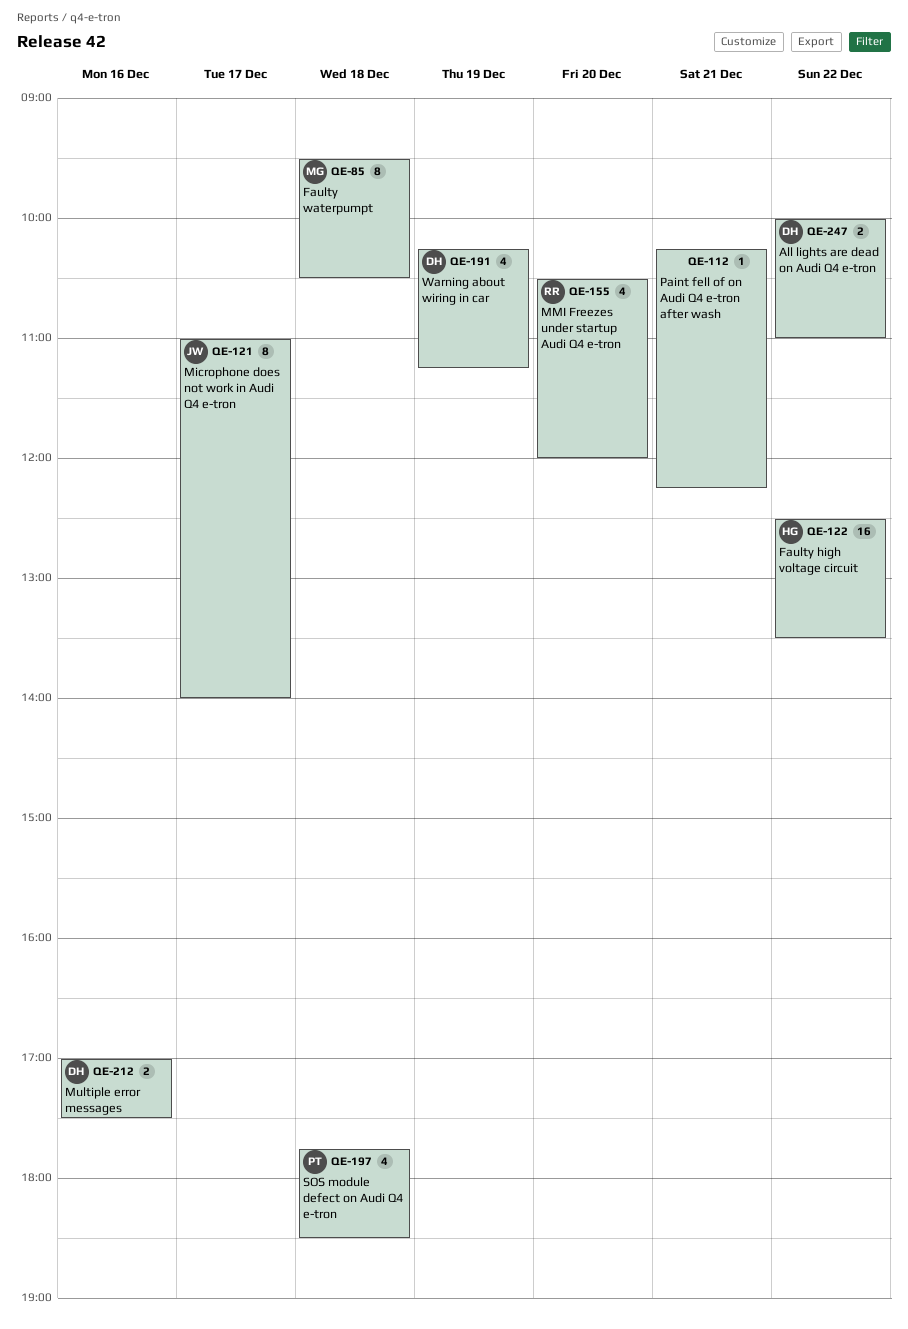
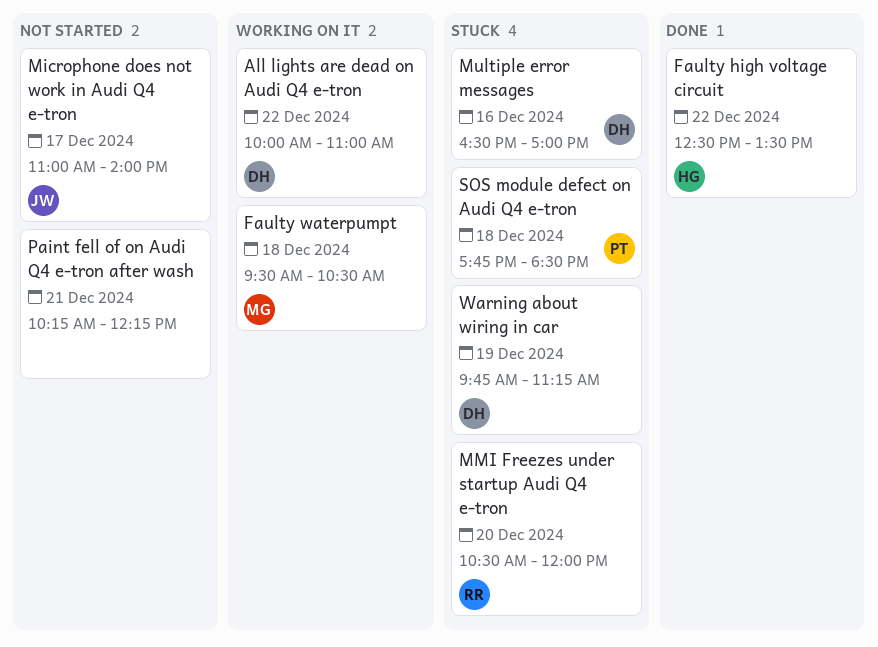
Multiple error messages, begins: 17:00 -> 16:30
Multiple error messages, ends: 17:30 -> 17:00
Warning about wiring in car, begins: 10:15 -> 09:45

